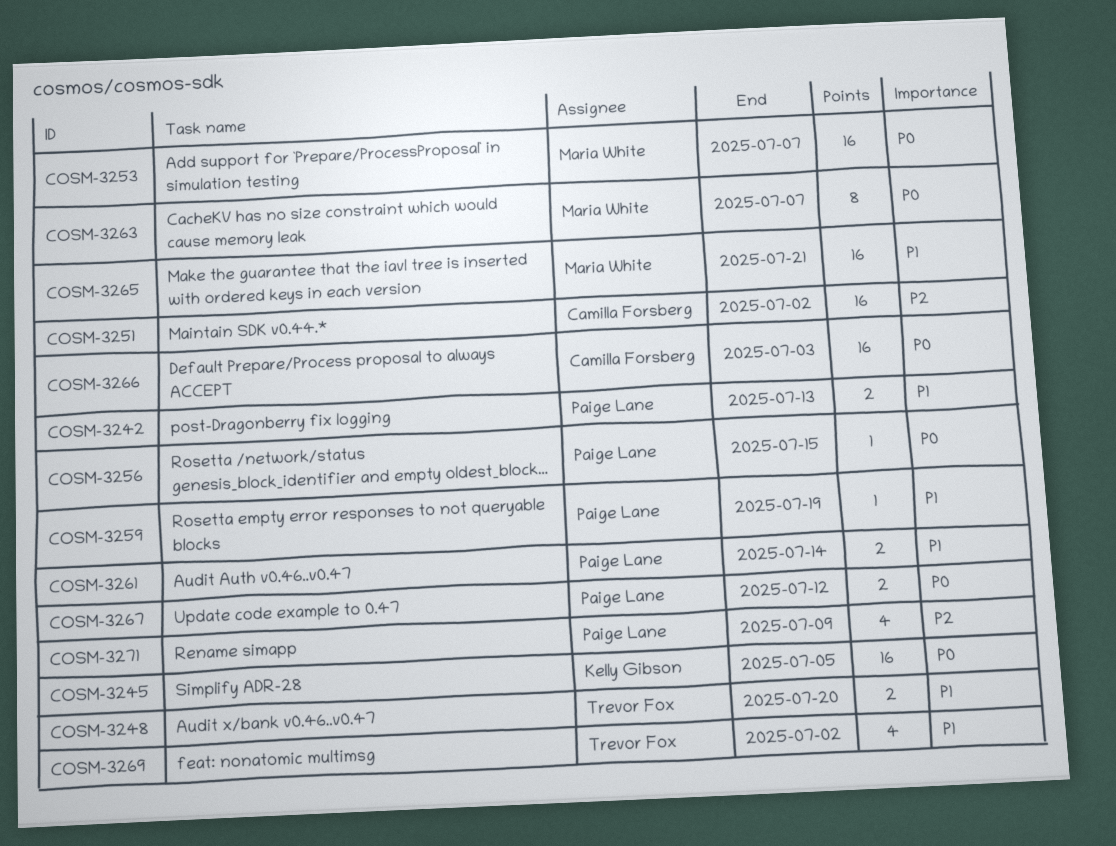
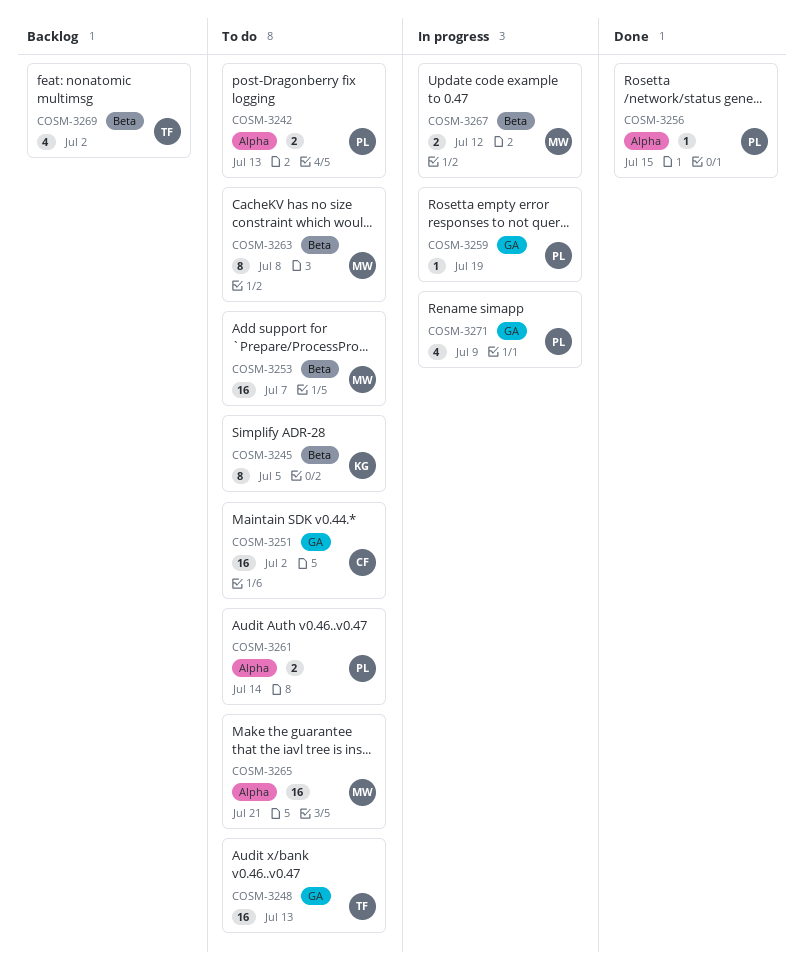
COSM-3245, estimate: 16 -> 8
COSM-3248, estimate: 2 -> 16
COSM-3248, due: Jul 20 -> Jul 13
COSM-3263, due: Jul 7 -> Jul 8
COSM-3266: present -> none
COSM-3267, owner: Paige Lane -> Maria White

